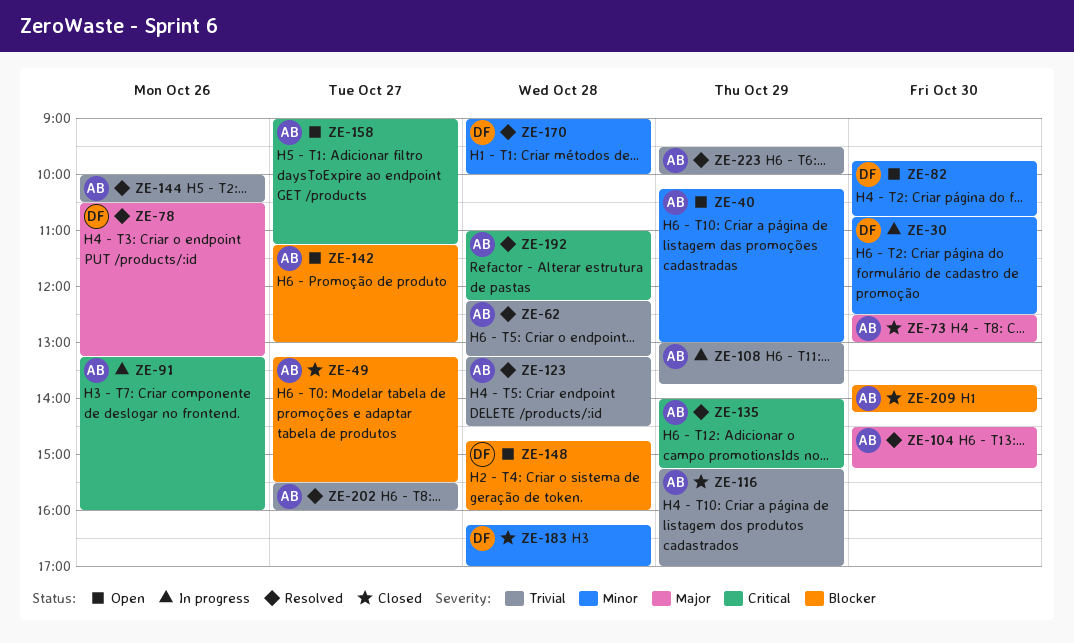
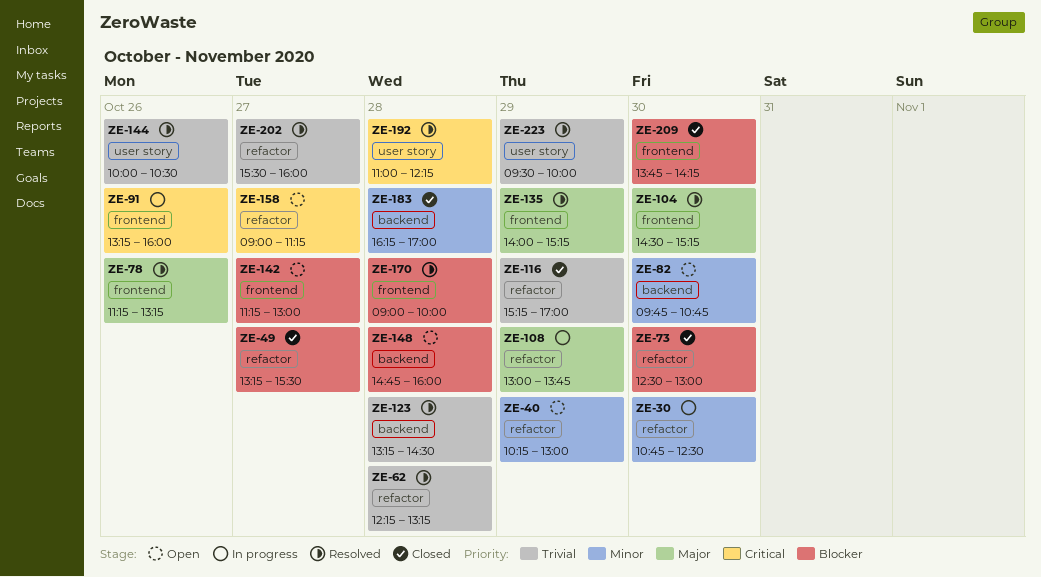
ZE-73, priority: Major -> Blocker
ZE-78, begins: 10:30 -> 11:15
ZE-108, priority: Trivial -> Major
ZE-135, priority: Critical -> Major
ZE-170, priority: Minor -> Blocker

